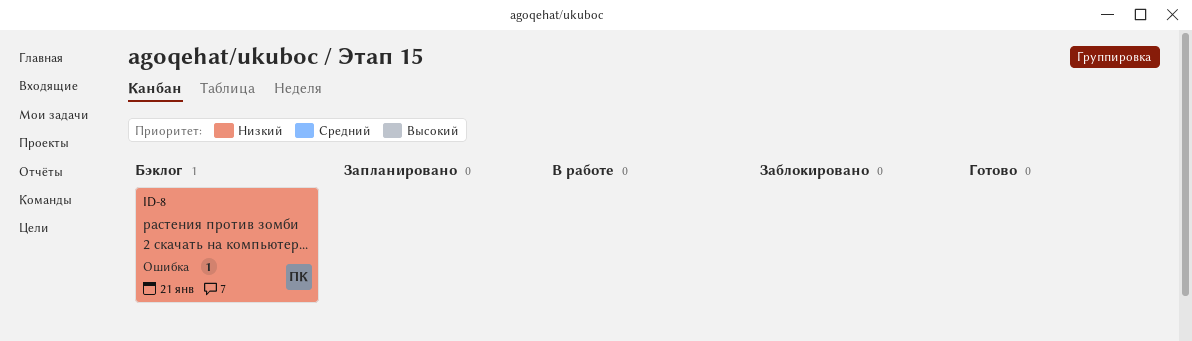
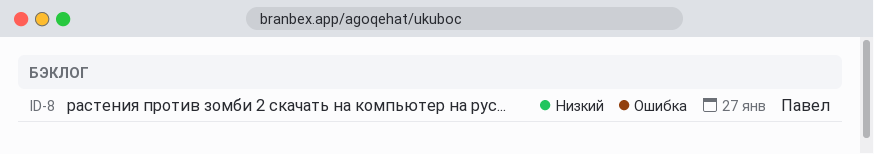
ID-8, due: Jan 21 -> Jan 27

